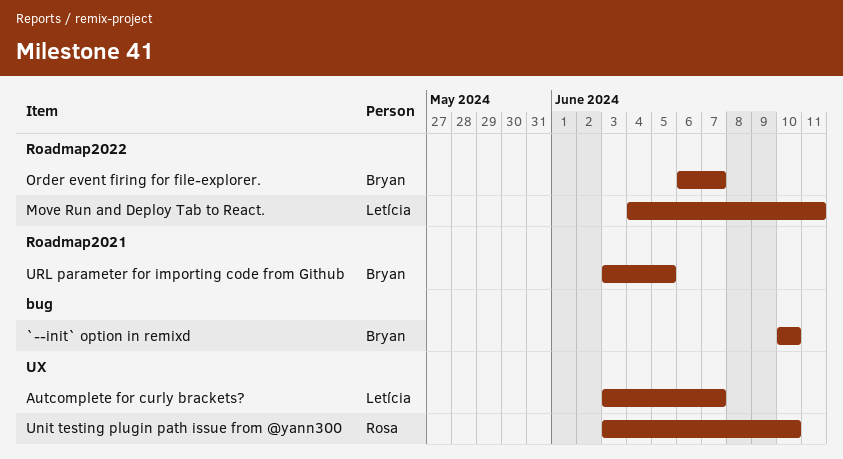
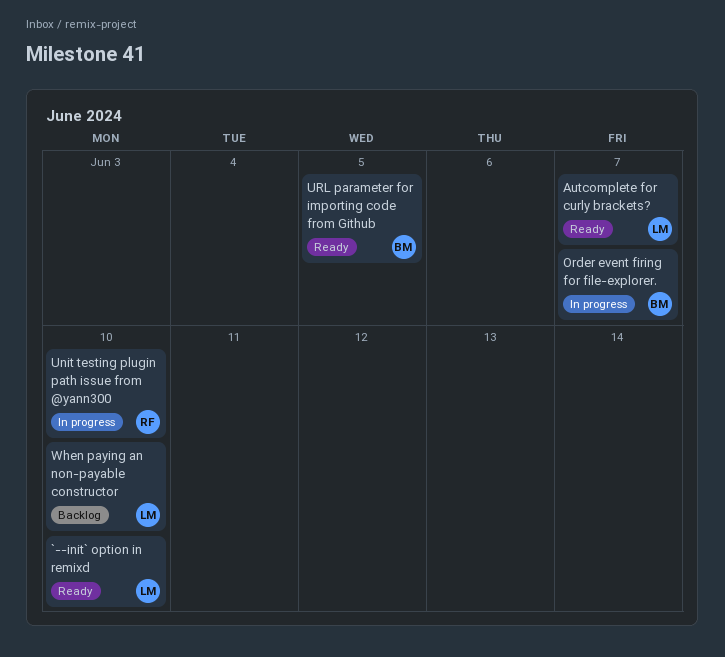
`--init` option in remixd, owner: Bryan -> Letícia
Move Run and Deploy Tab to React.: present -> none
When paying an non-payable constructor: none -> present

